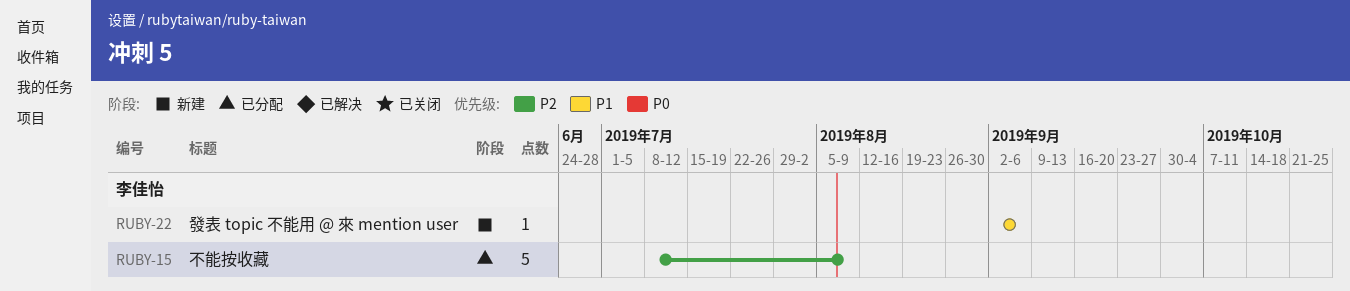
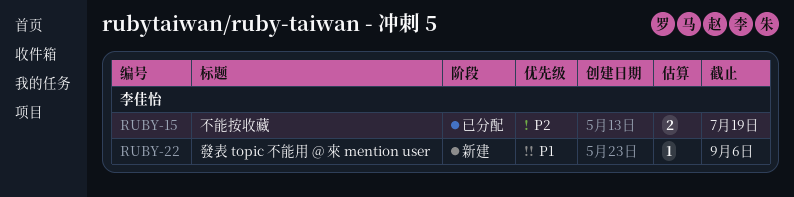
RUBY-15, estimate: 5 -> 2
RUBY-15, due: Aug 9 -> Jul 19

